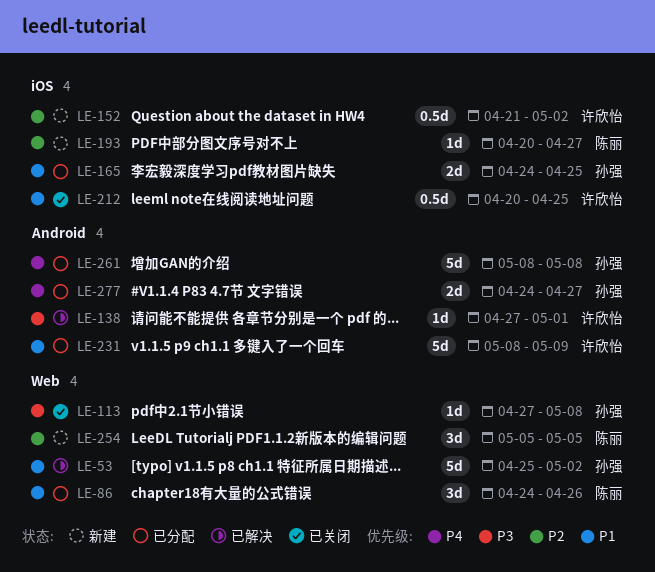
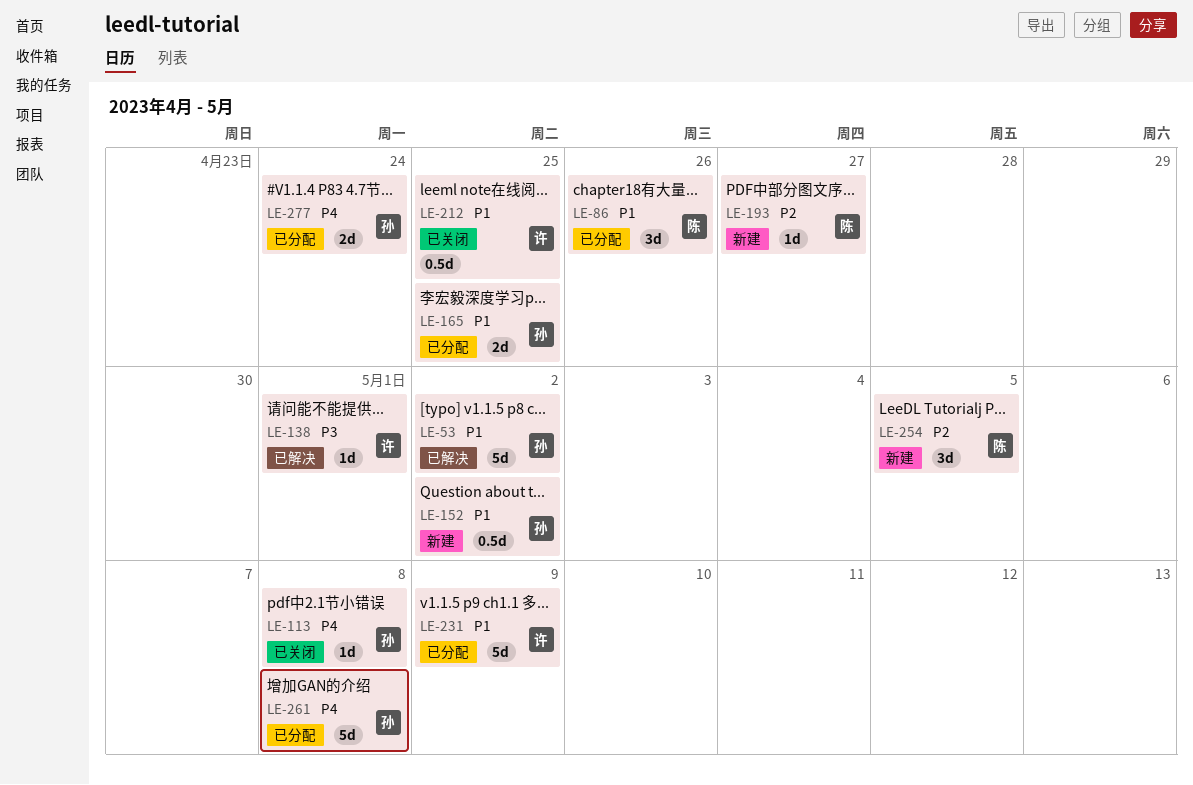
LE-113, priority: P3 -> P4
LE-152, owner: 许欣怡 -> 孙强
LE-152, priority: P2 -> P1
LE-277, due: Apr 27 -> Apr 24

